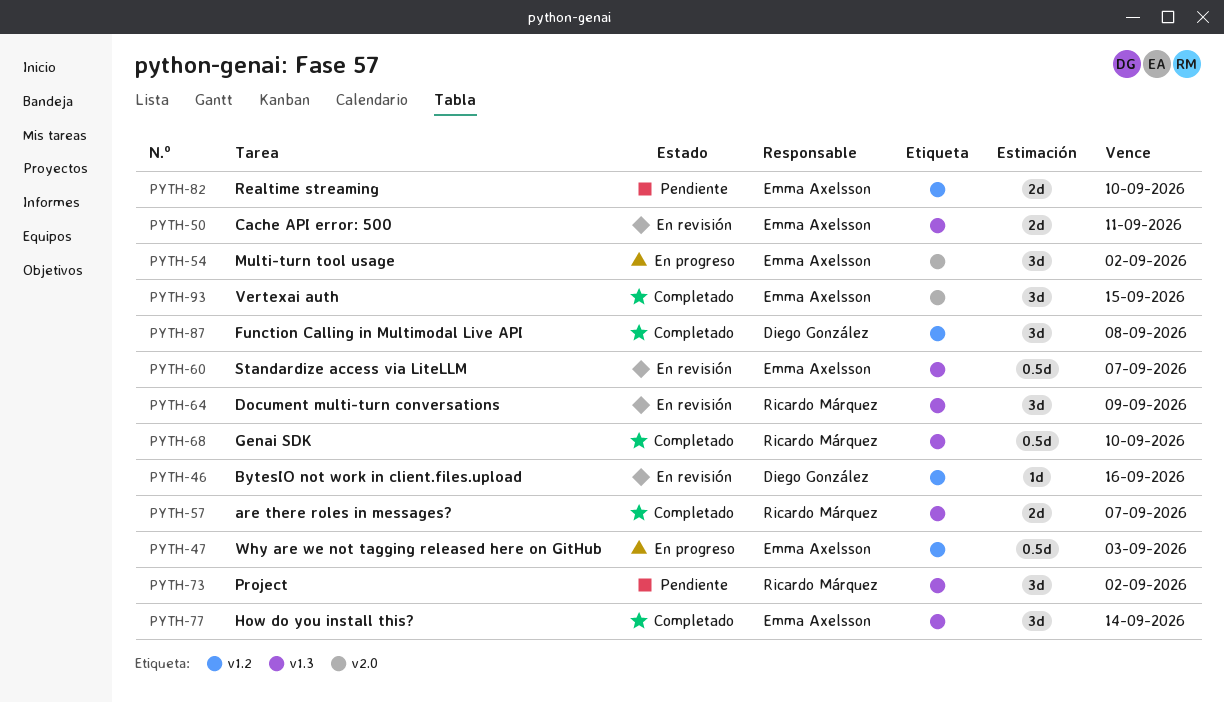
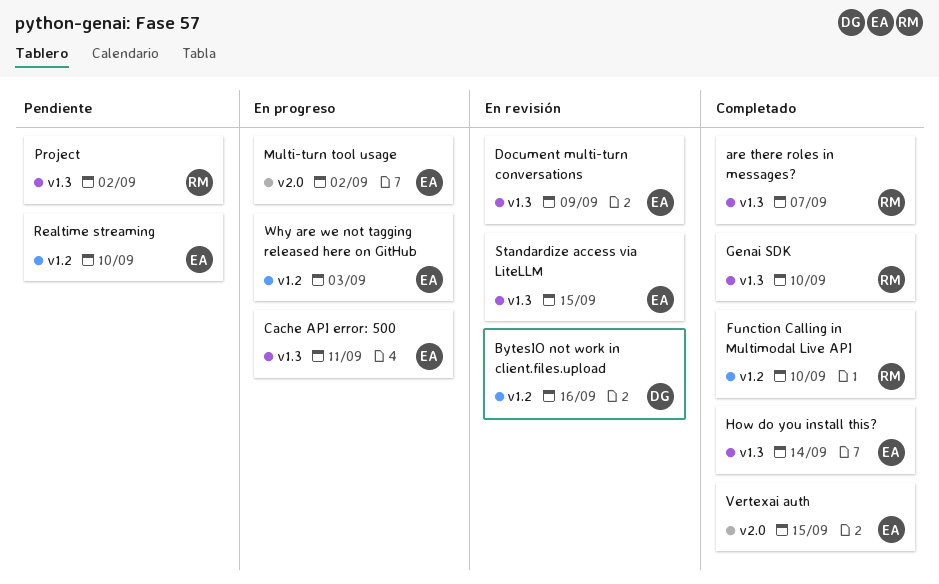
Cache API error: 500, status: En revisión -> En progreso
Document multi-turn conversations, owner: Ricardo Márquez -> Emma Axelsson
Function Calling in Multimodal Live API, owner: Diego González -> Ricardo Márquez
Function Calling in Multimodal Live API, due: Sep 8 -> Sep 10
Standardize access via LiteLLM, due: Sep 7 -> Sep 15

